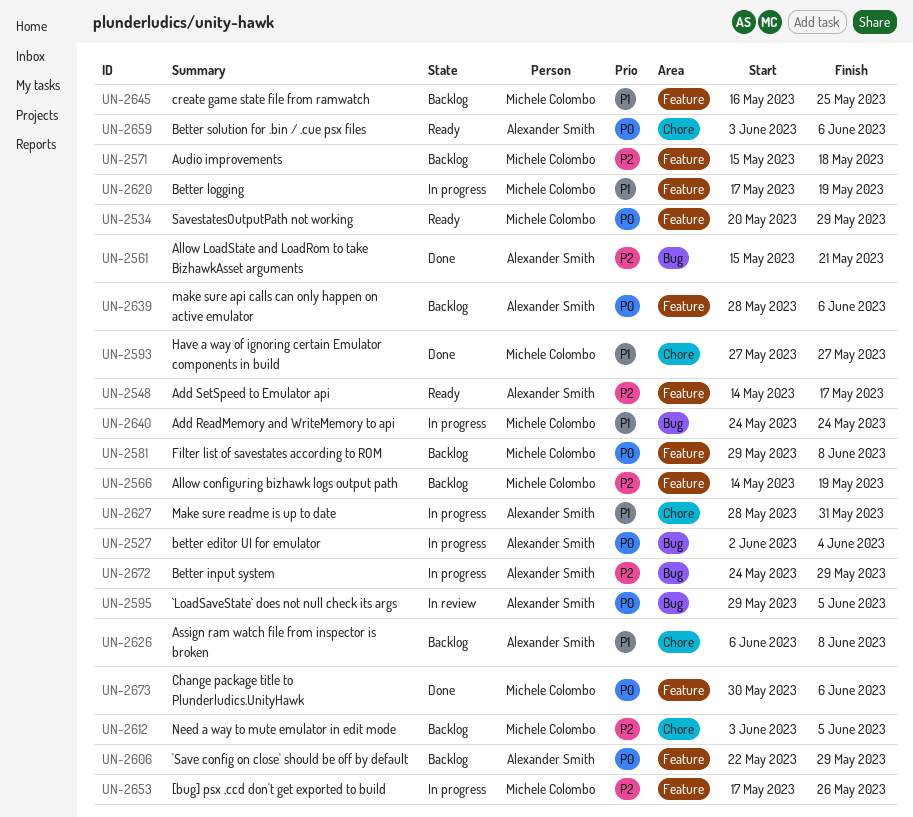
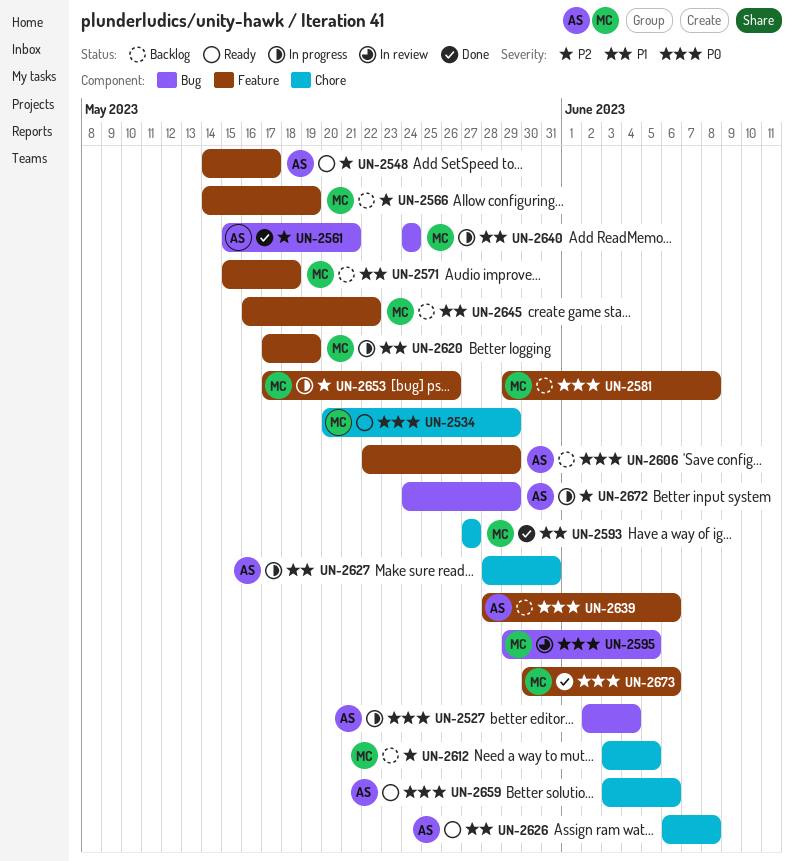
UN-2534, label: Feature -> Chore
UN-2571, priority: P2 -> P1
UN-2595, owner: Alexander Smith -> Michele Colombo
UN-2626, status: Backlog -> Ready
UN-2645, due: May 25 -> May 22

